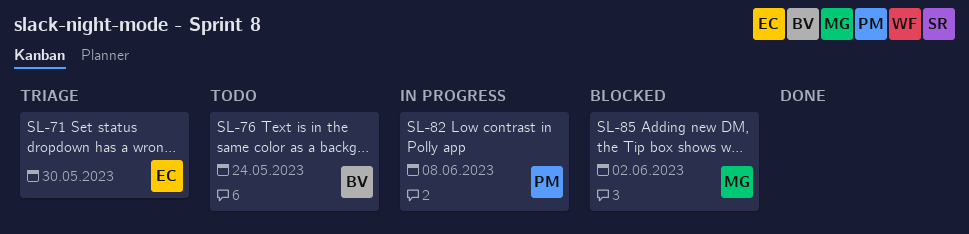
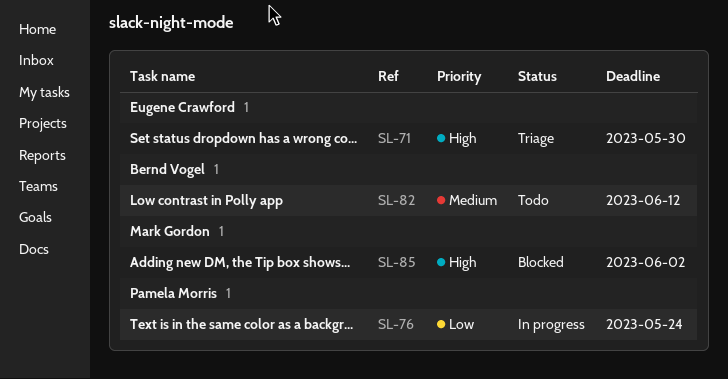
SL-76, status: Todo -> In progress
SL-76, owner: Bernd Vogel -> Pamela Morris
SL-82, status: In progress -> Todo
SL-82, owner: Pamela Morris -> Bernd Vogel
SL-82, due: Jun 8 -> Jun 12

